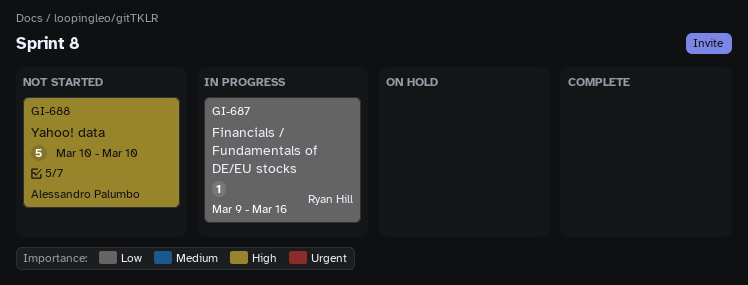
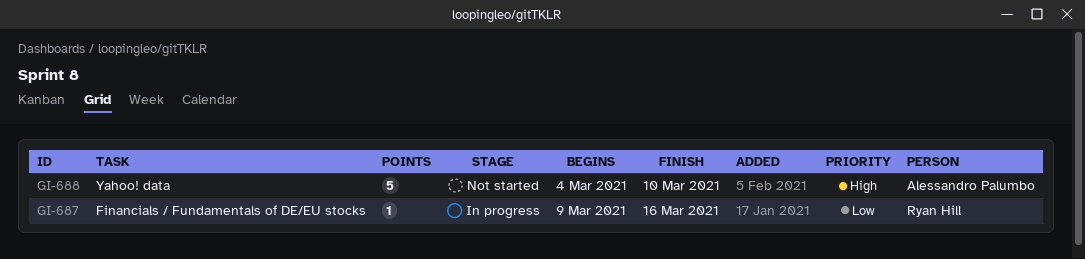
GI-688, start: Mar 10 -> Mar 4

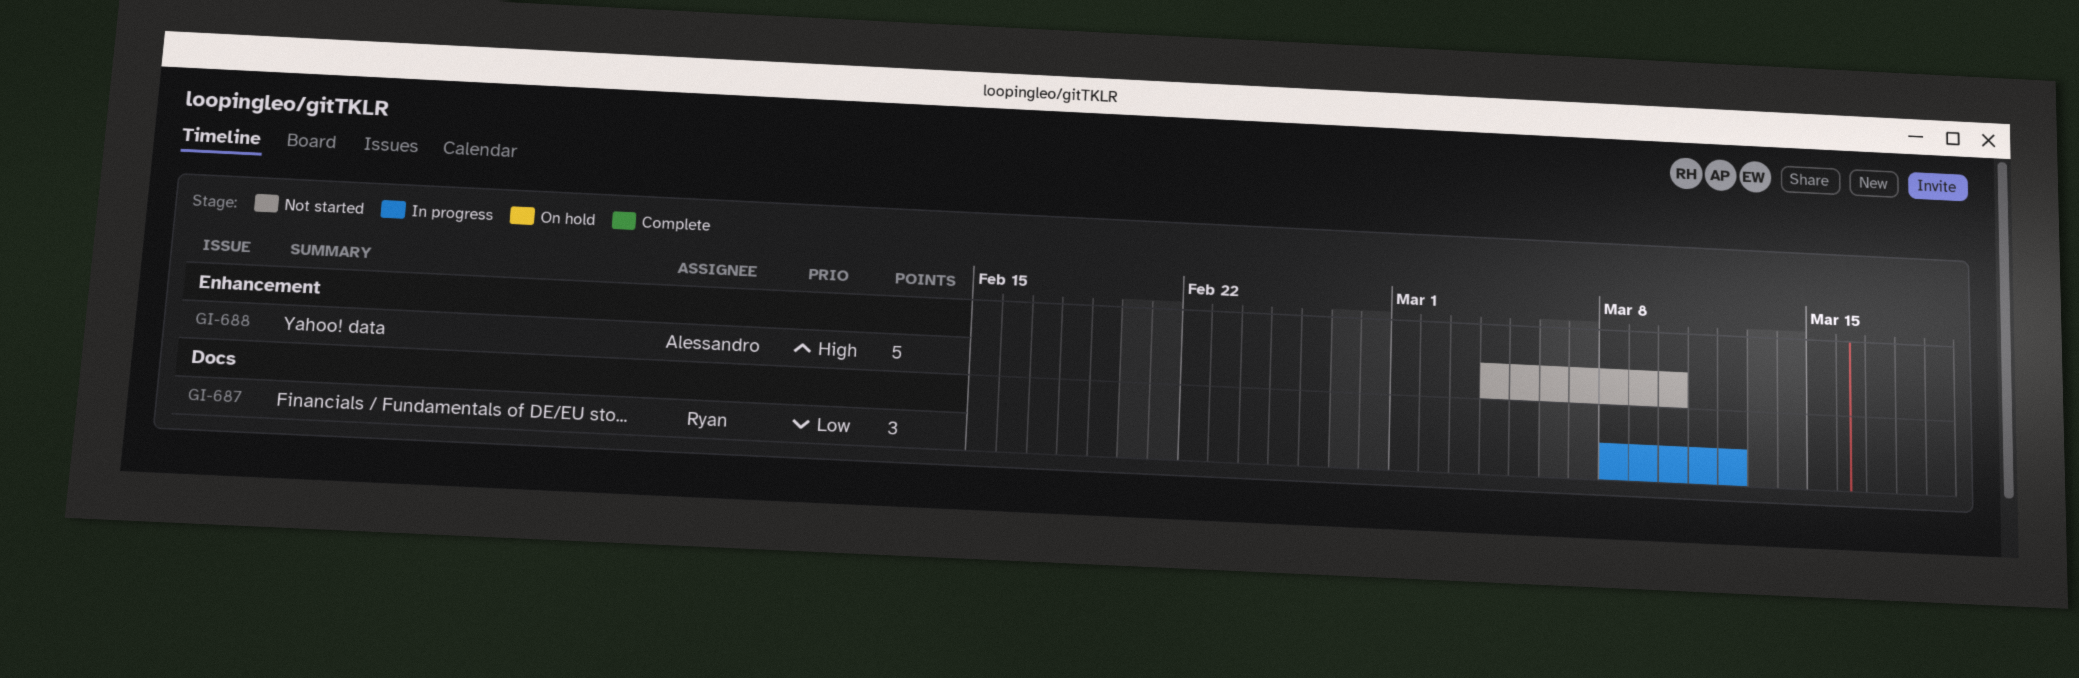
GI-687, estimate: 1 -> 3
GI-687, start: Mar 9 -> Mar 8
GI-687, due: Mar 16 -> Mar 12

